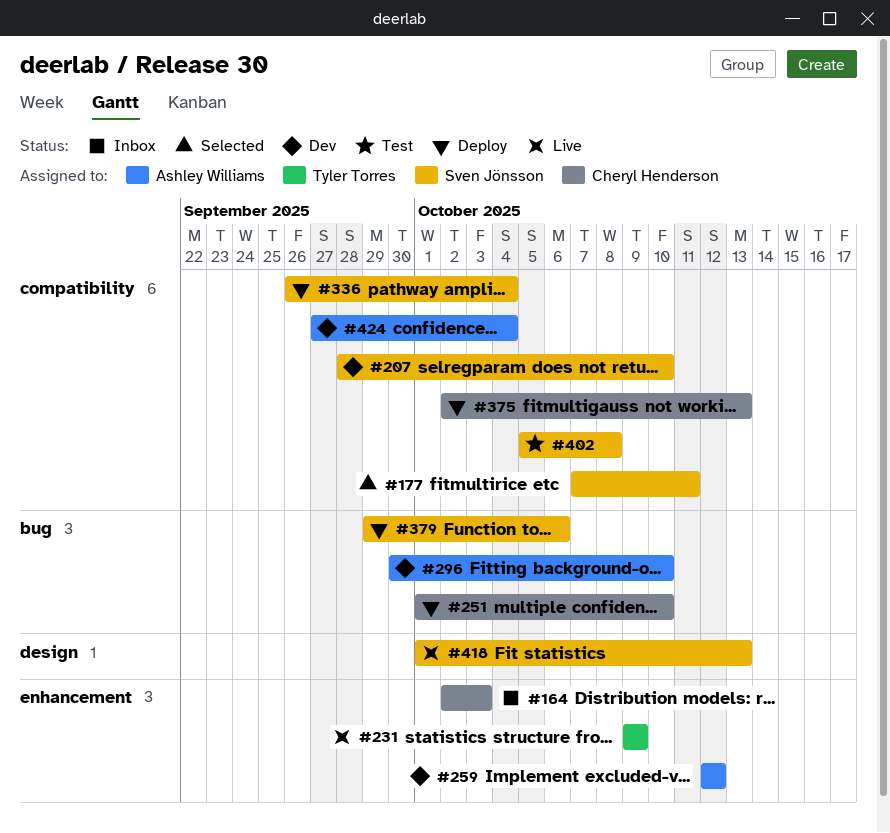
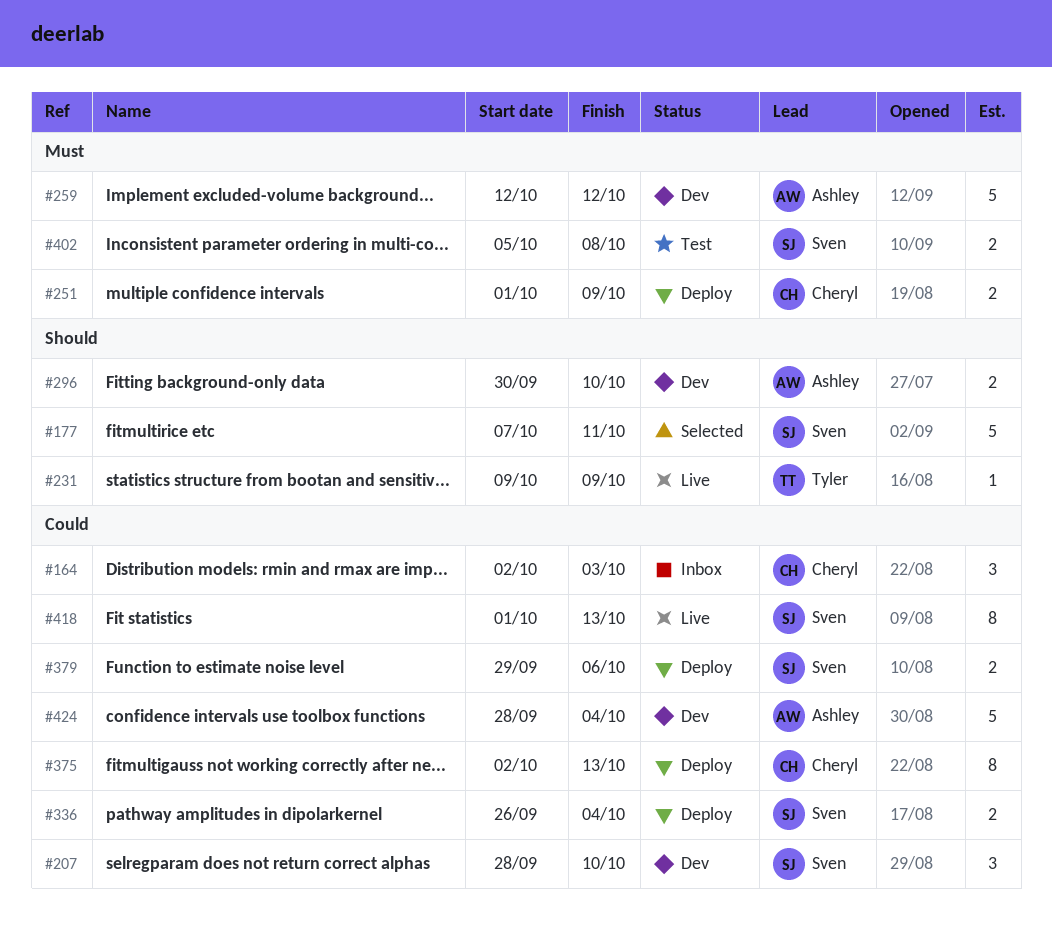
#251, due: Oct 10 -> Oct 9
#424, start: Sep 27 -> Sep 28

